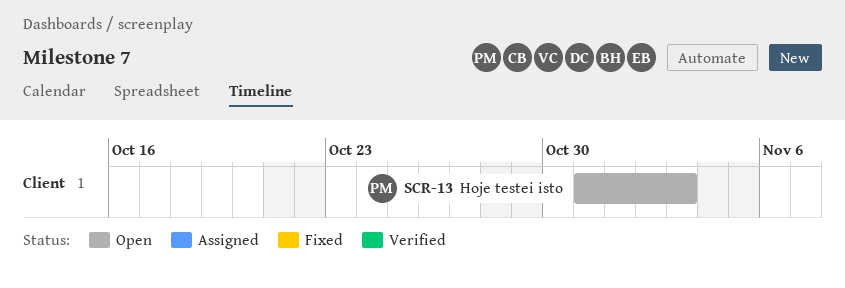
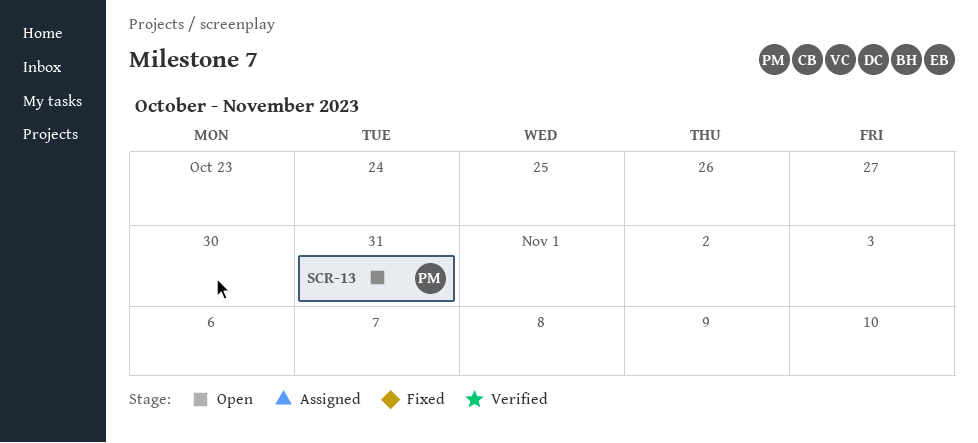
SCR-13, due: Nov 3 -> Oct 31

